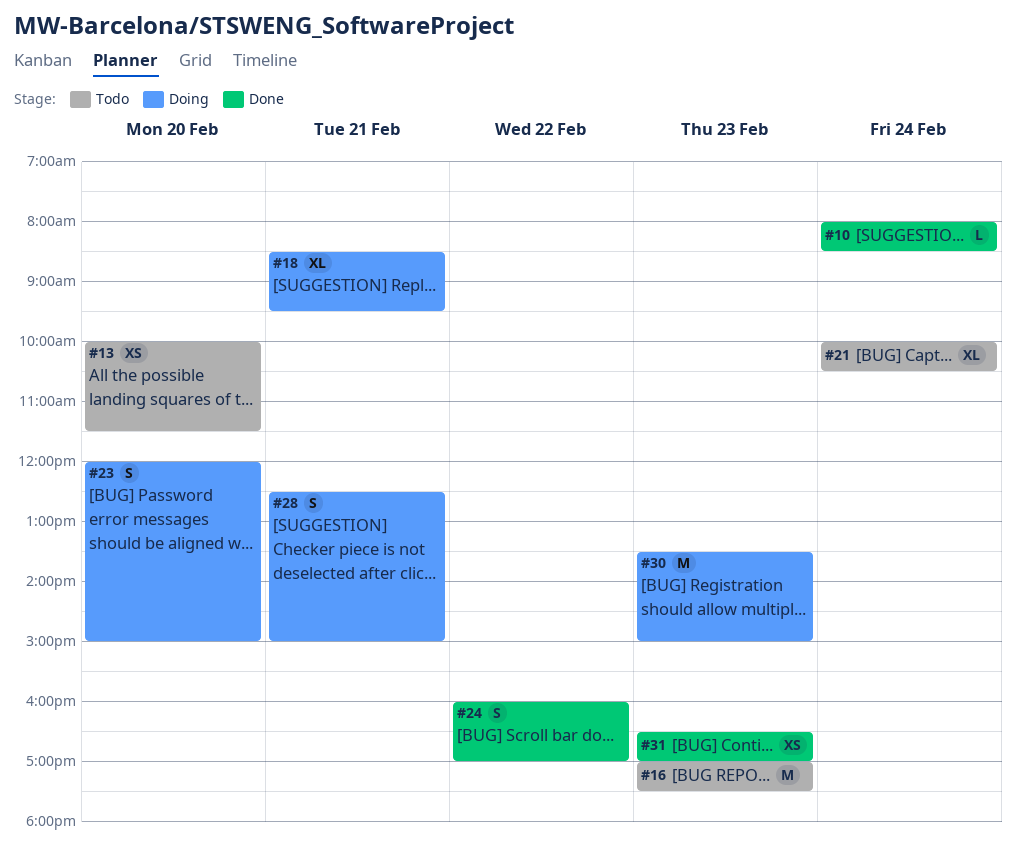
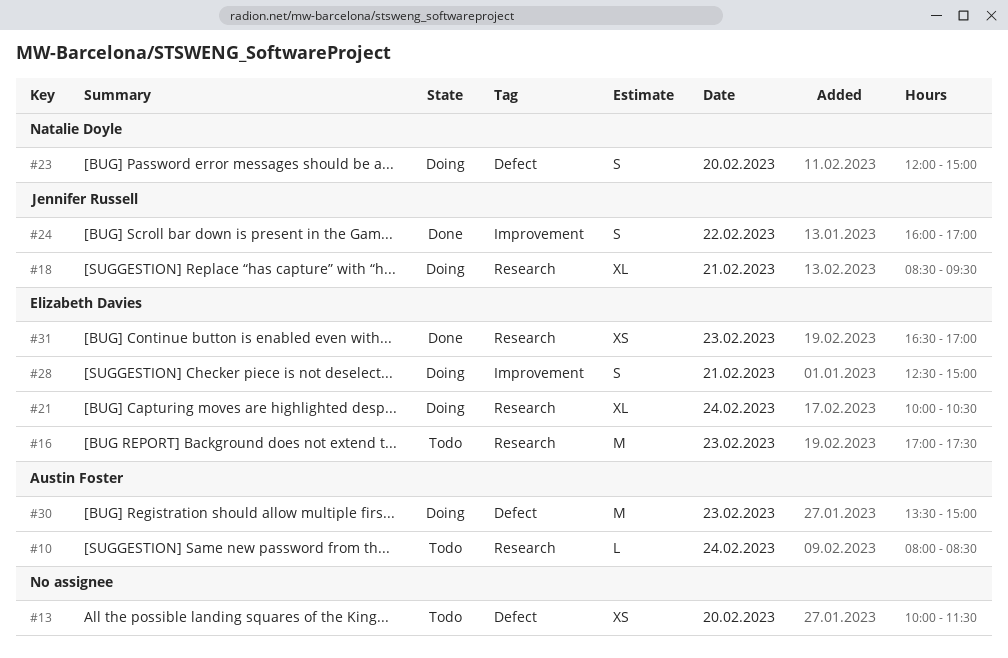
#10, status: Done -> Todo
#21, status: Todo -> Doing

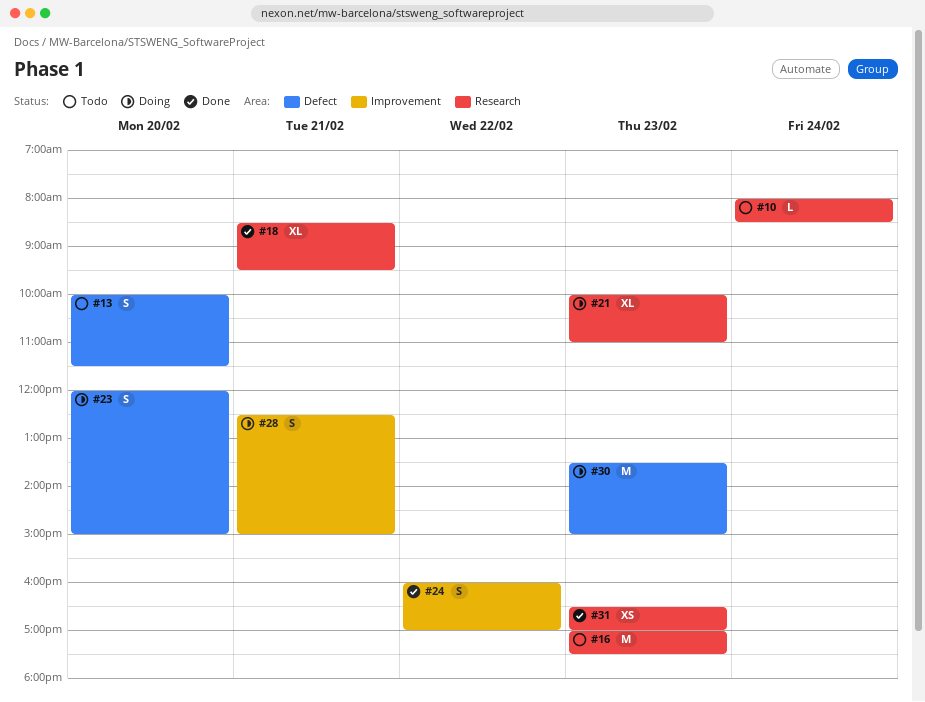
#13, estimate: XS -> S
#18, status: Doing -> Done
#21, day: Feb 24 -> Feb 23
#21, ends: 10:30 -> 11:00

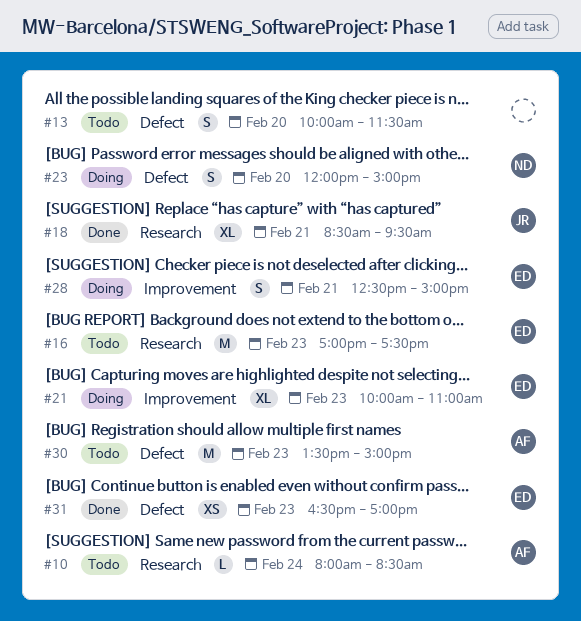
#21, label: Research -> Improvement
#24: present -> none
#30, status: Doing -> Todo
#31, label: Research -> Defect

